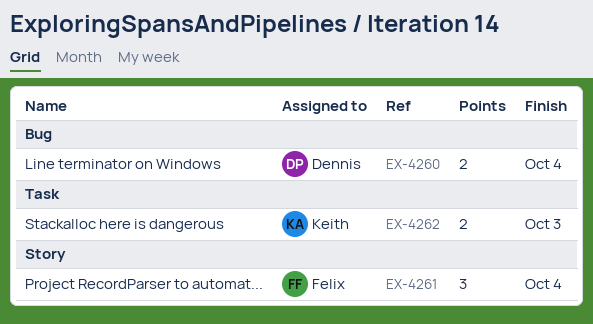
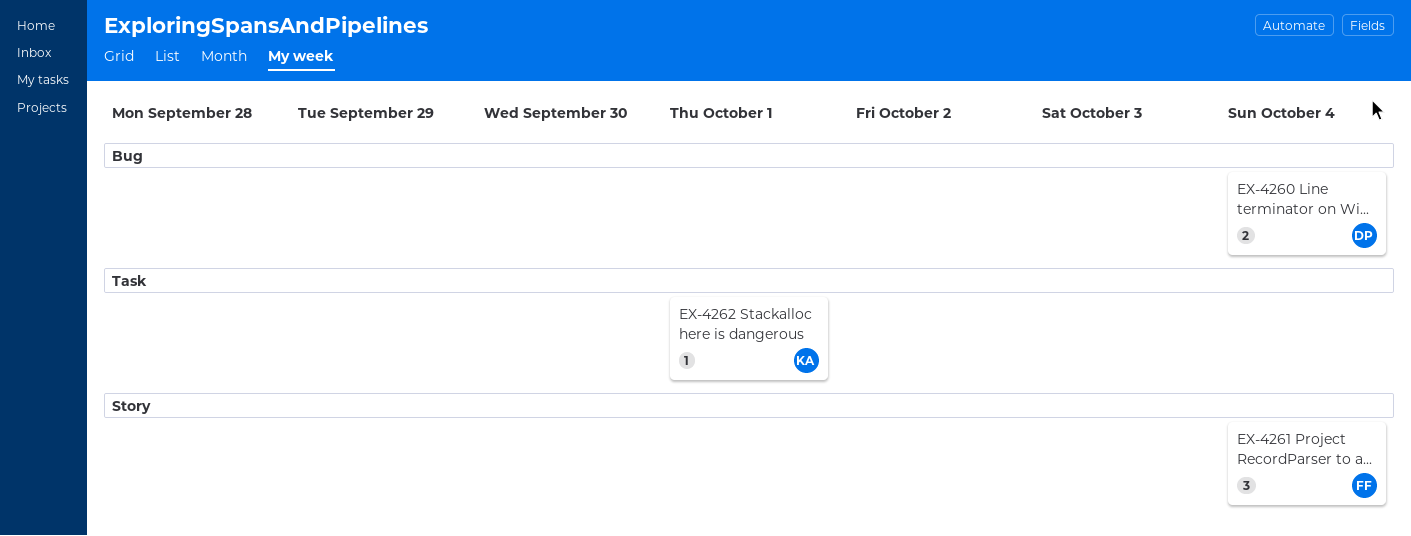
EX-4262, estimate: 2 -> 1
EX-4262, due: Oct 3 -> Oct 1

